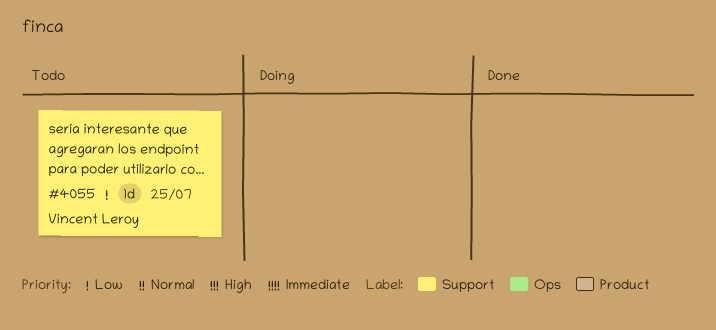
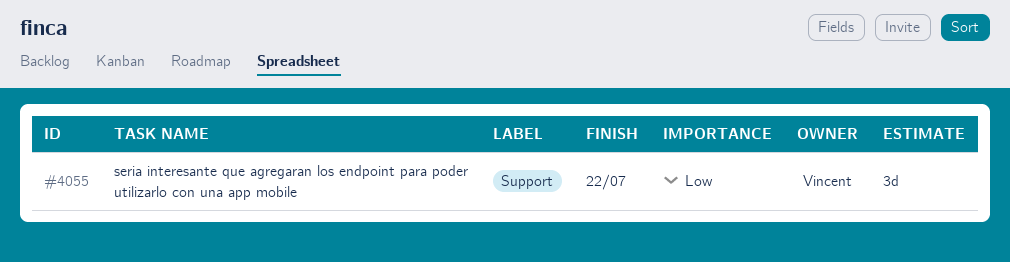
#4055, estimate: 1d -> 3d
#4055, due: Jul 25 -> Jul 22

